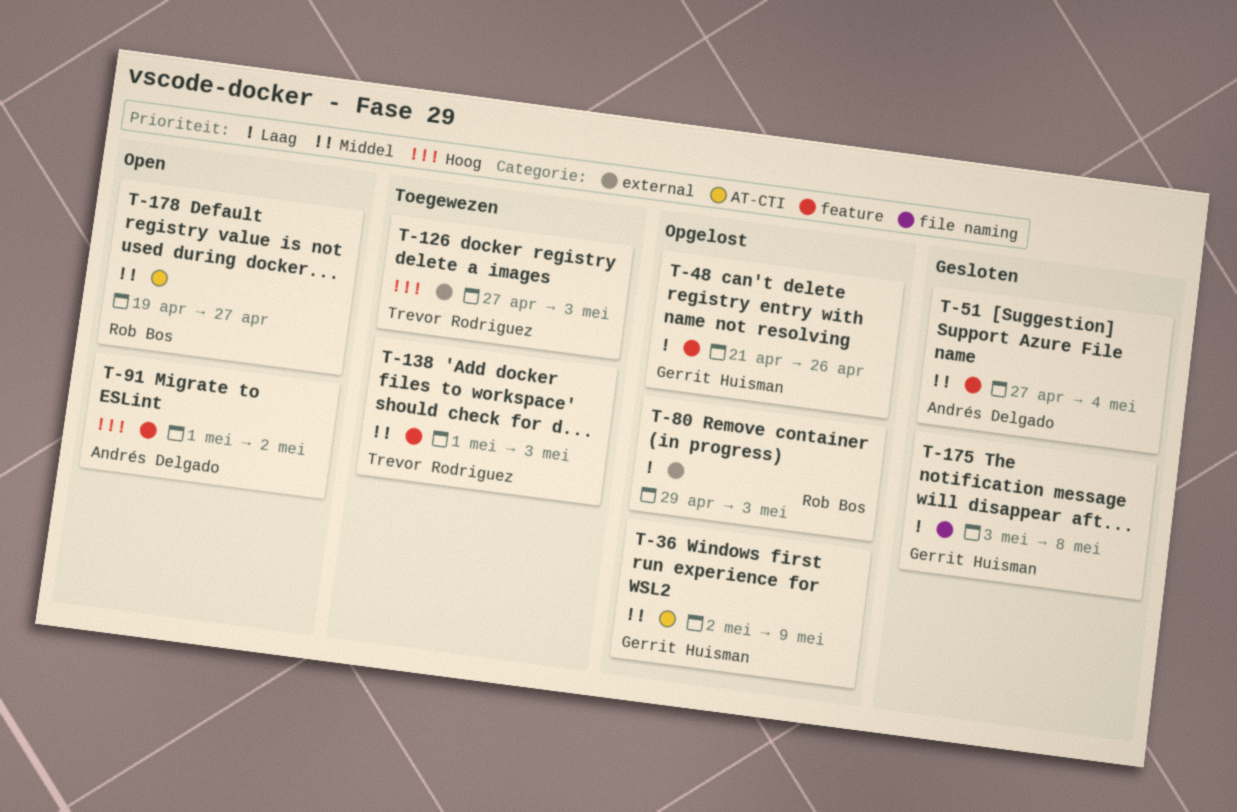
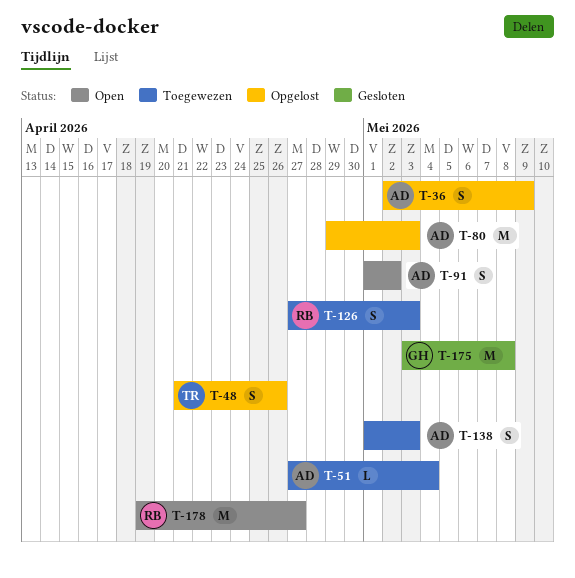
T-36, owner: Gerrit Huisman -> Andrés Delgado
T-48, owner: Gerrit Huisman -> Trevor Rodriguez
T-51, status: Gesloten -> Toegewezen
T-80, owner: Rob Bos -> Andrés Delgado
T-126, owner: Trevor Rodriguez -> Rob Bos
T-138, owner: Trevor Rodriguez -> Andrés Delgado

